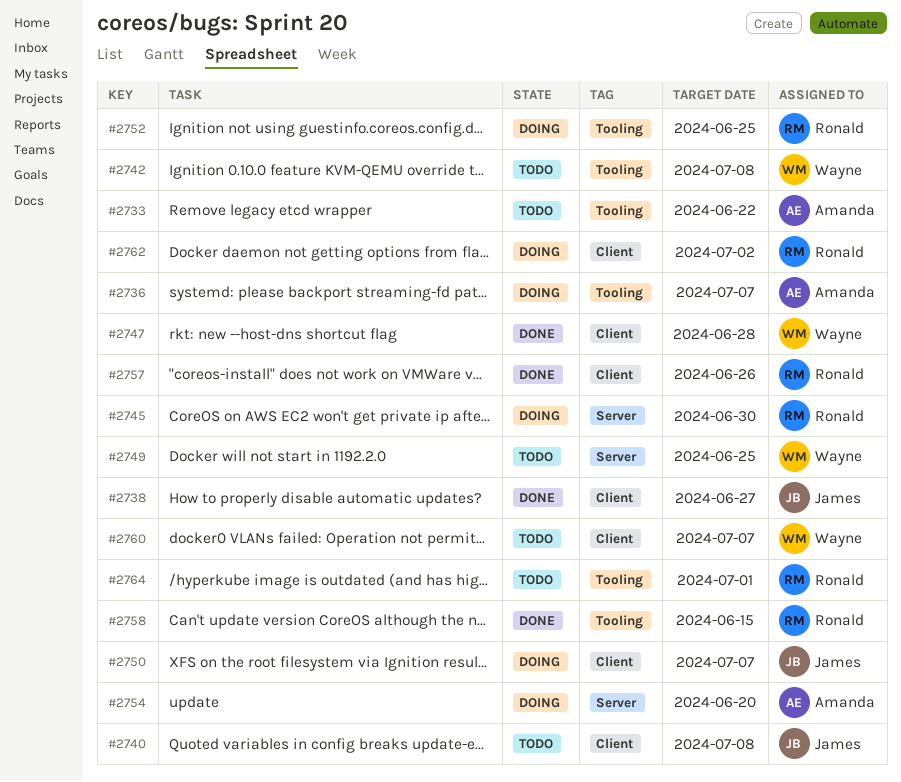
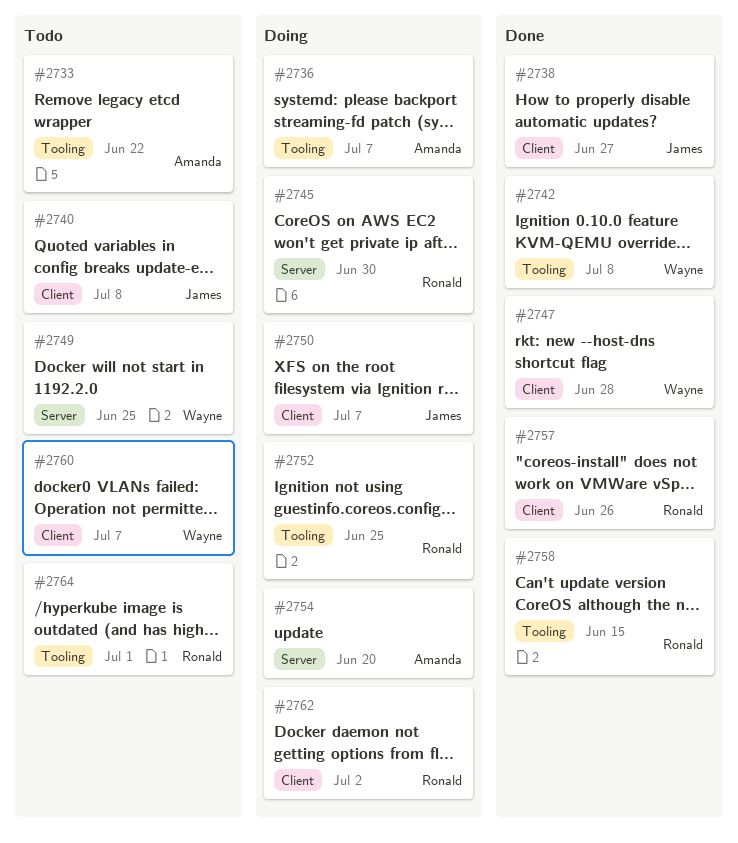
#2742, status: Todo -> Done

